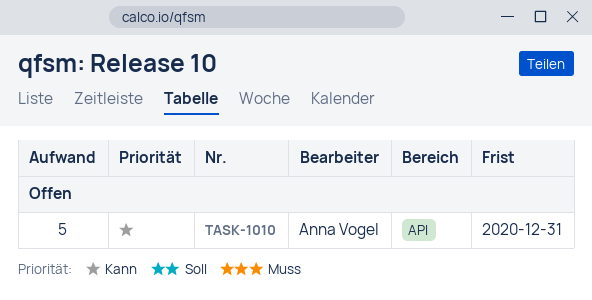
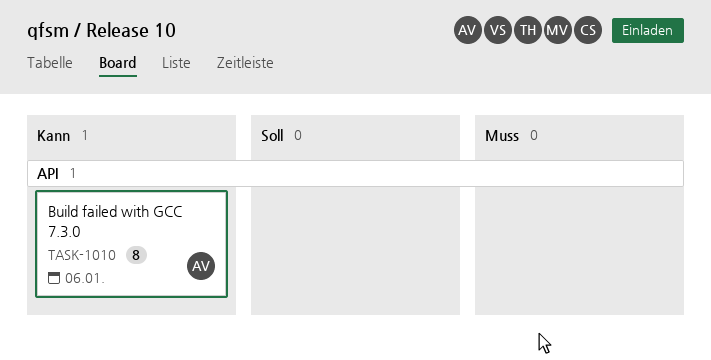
TASK-1010, estimate: 5 -> 8
TASK-1010, due: Dec 31 -> Jan 6

